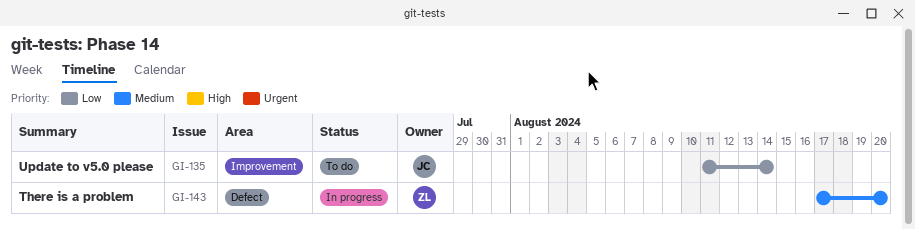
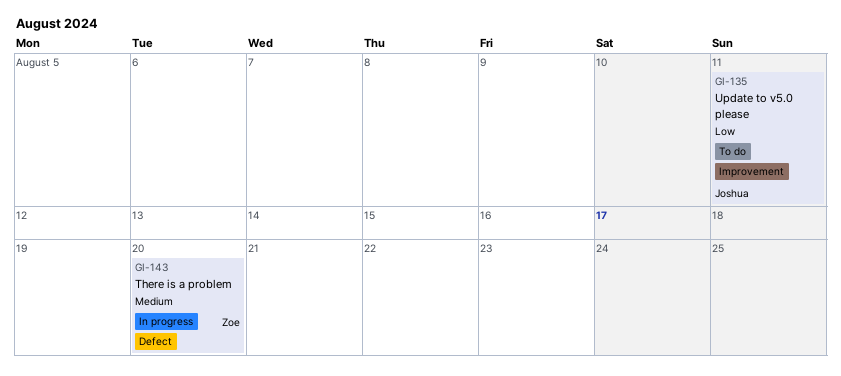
GI-135, due: Aug 14 -> Aug 11

